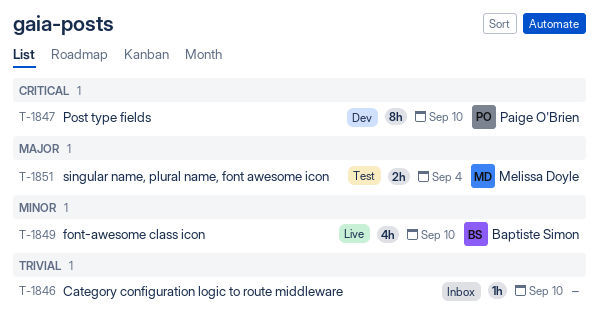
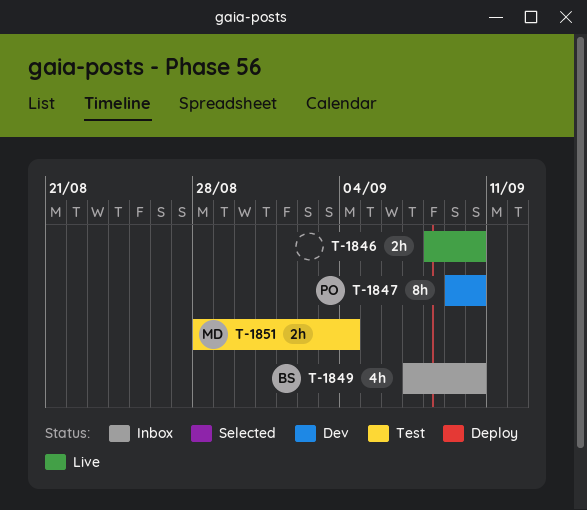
T-1846, status: Inbox -> Live
T-1846, estimate: 1h -> 2h
T-1849, status: Live -> Inbox

